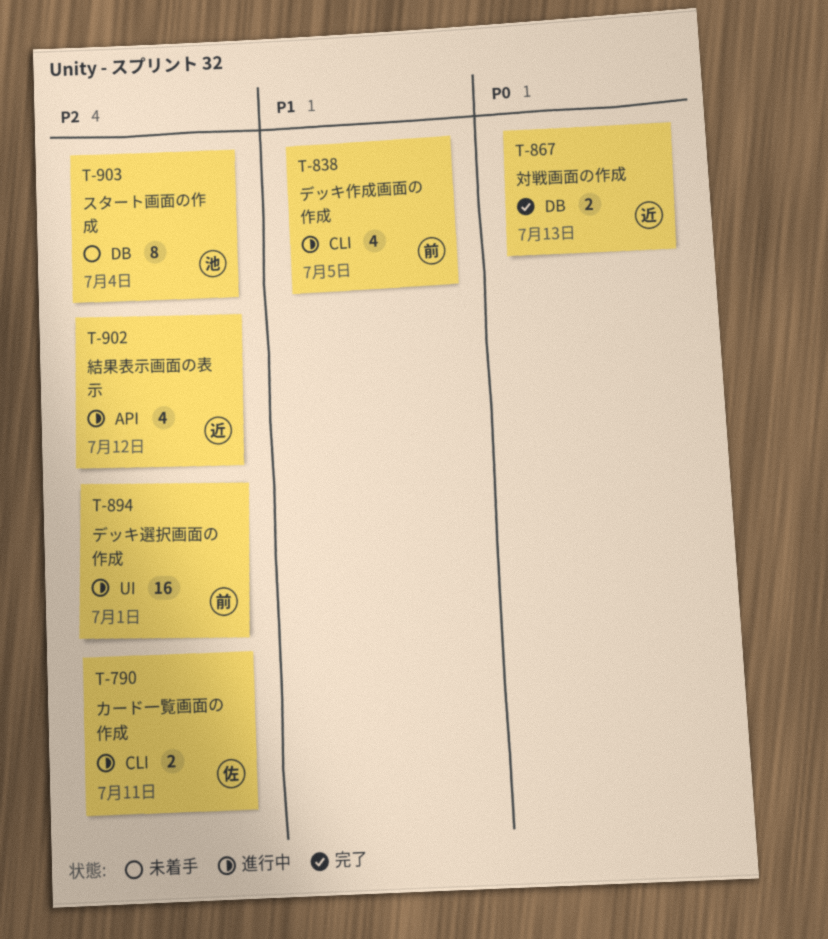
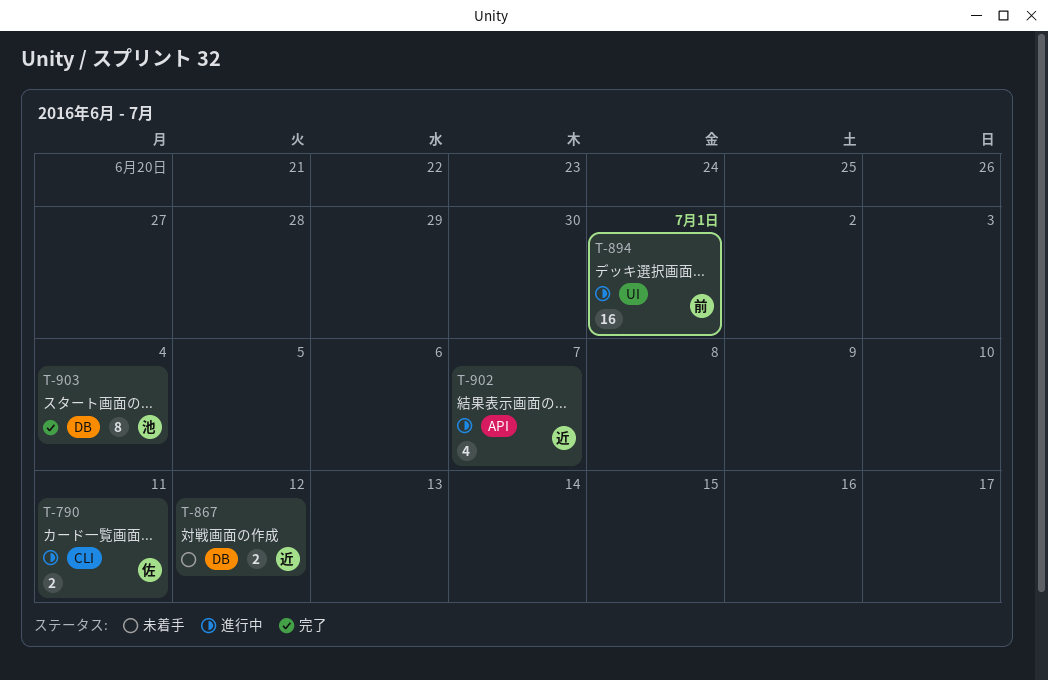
T-838: present -> none
T-867, status: 完了 -> 未着手
T-867, due: Jul 13 -> Jul 12
T-902, due: Jul 12 -> Jul 7
T-903, status: 未着手 -> 完了

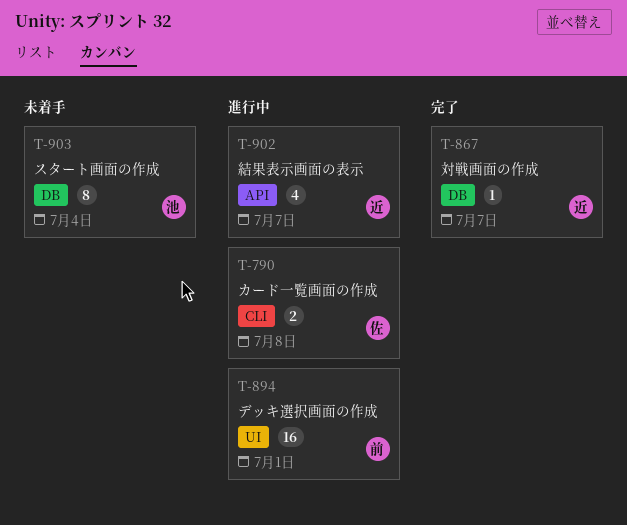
T-790, due: Jul 11 -> Jul 8
T-867, status: 未着手 -> 完了
T-867, estimate: 2 -> 1
T-867, due: Jul 12 -> Jul 7
T-903, status: 完了 -> 未着手

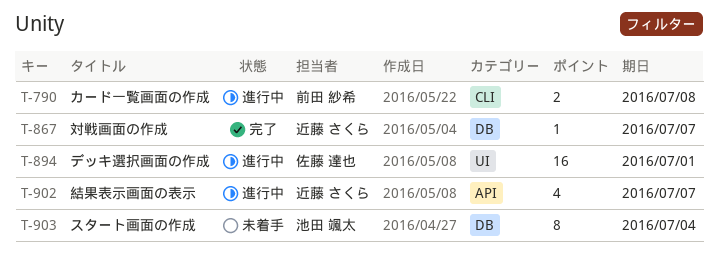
T-790, owner: 佐藤 達也 -> 前田 紗希
T-894, owner: 前田 紗希 -> 佐藤 達也

